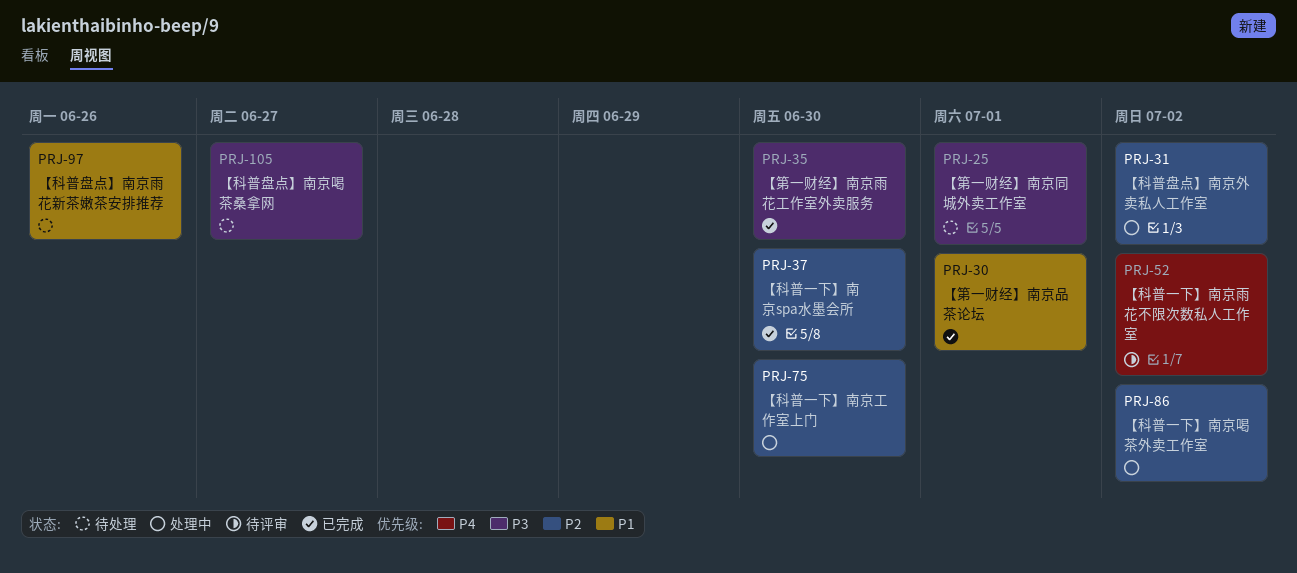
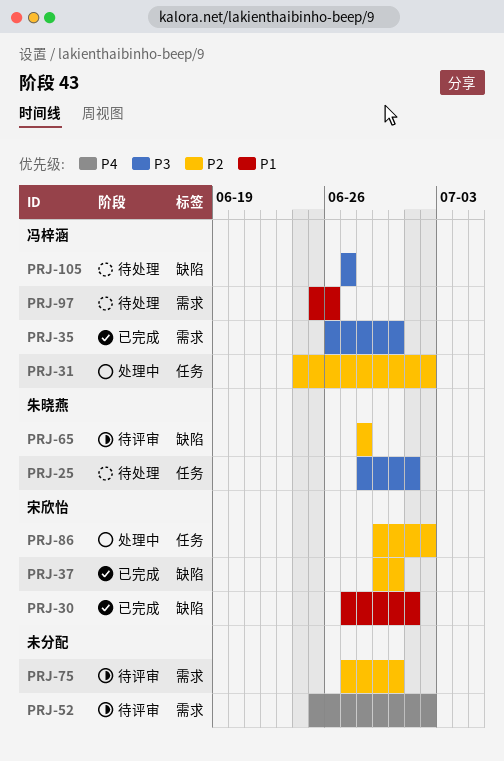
PRJ-65: none -> present
PRJ-75, status: 处理中 -> 待评审

